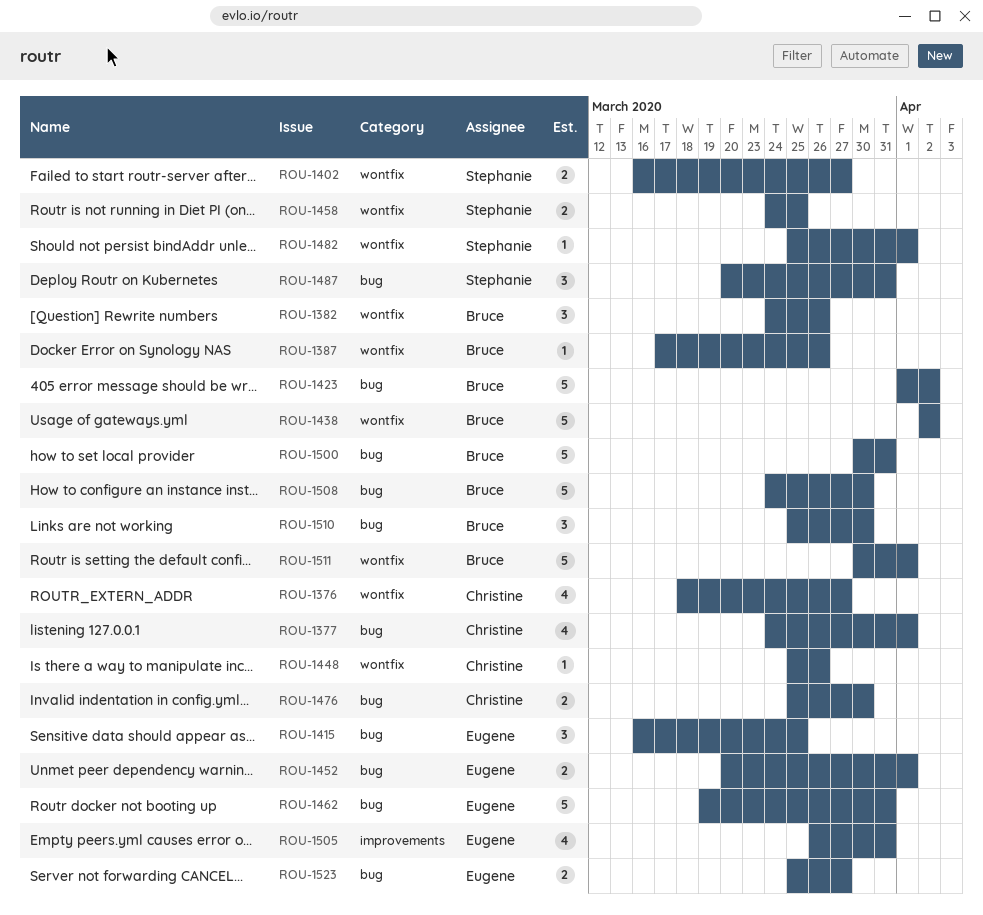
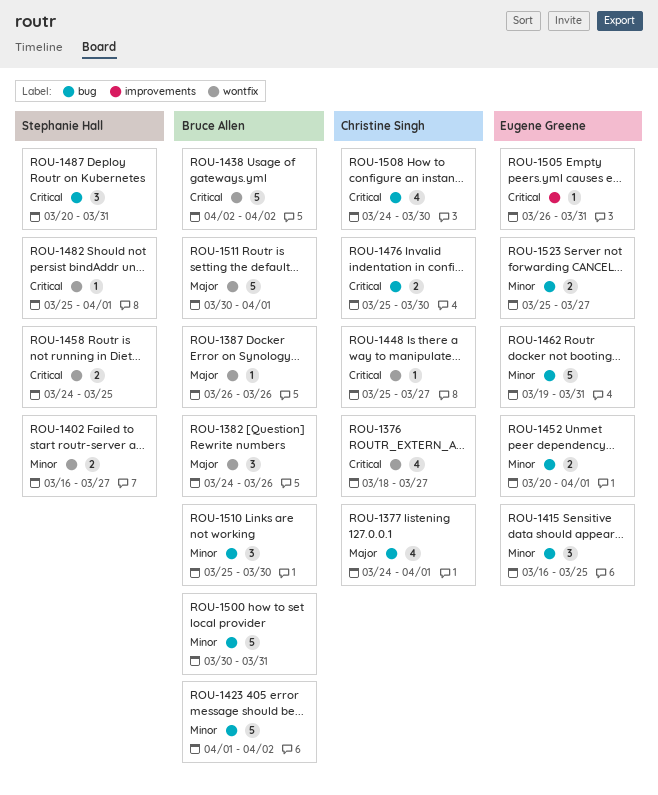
ROU-1387, start: Mar 17 -> Mar 26
ROU-1448, due: Mar 26 -> Mar 27
ROU-1505, estimate: 4 -> 1
ROU-1508, owner: Bruce Allen -> Christine Singh
ROU-1508, estimate: 5 -> 4

